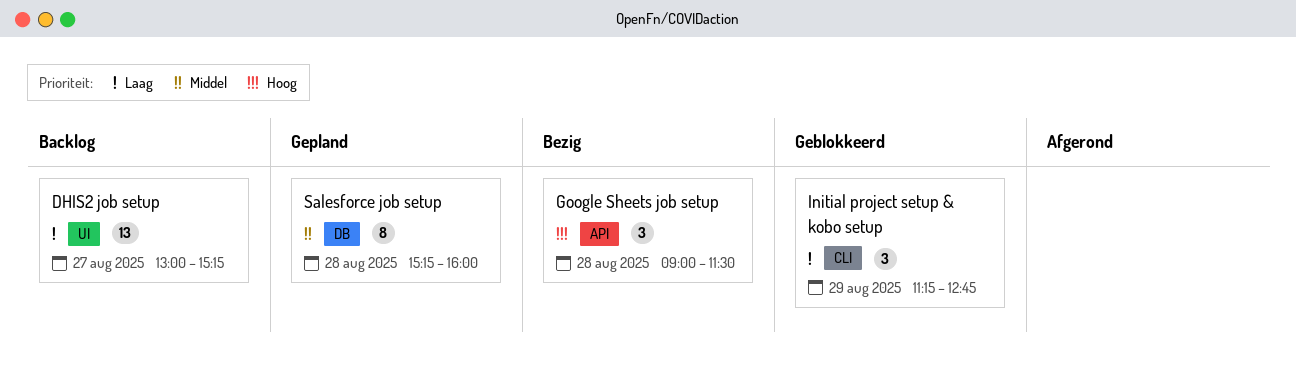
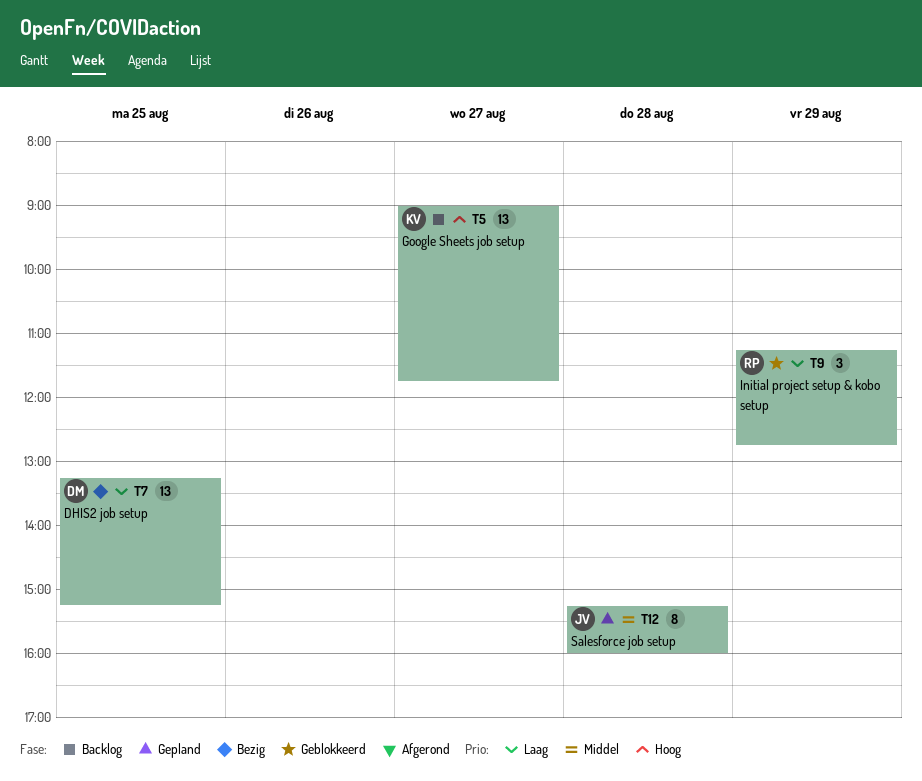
DHIS2 job setup, status: Backlog -> Bezig
DHIS2 job setup, day: Aug 27 -> Aug 25
DHIS2 job setup, begins: 13:00 -> 13:15
Google Sheets job setup, status: Bezig -> Backlog
Google Sheets job setup, estimate: 3 -> 13
Google Sheets job setup, day: Aug 28 -> Aug 27
Google Sheets job setup, ends: 11:30 -> 11:45

